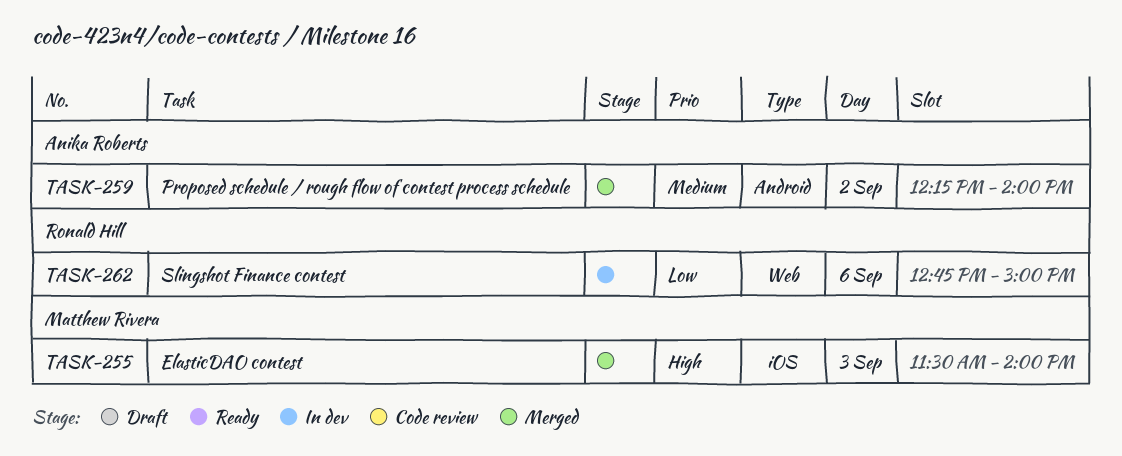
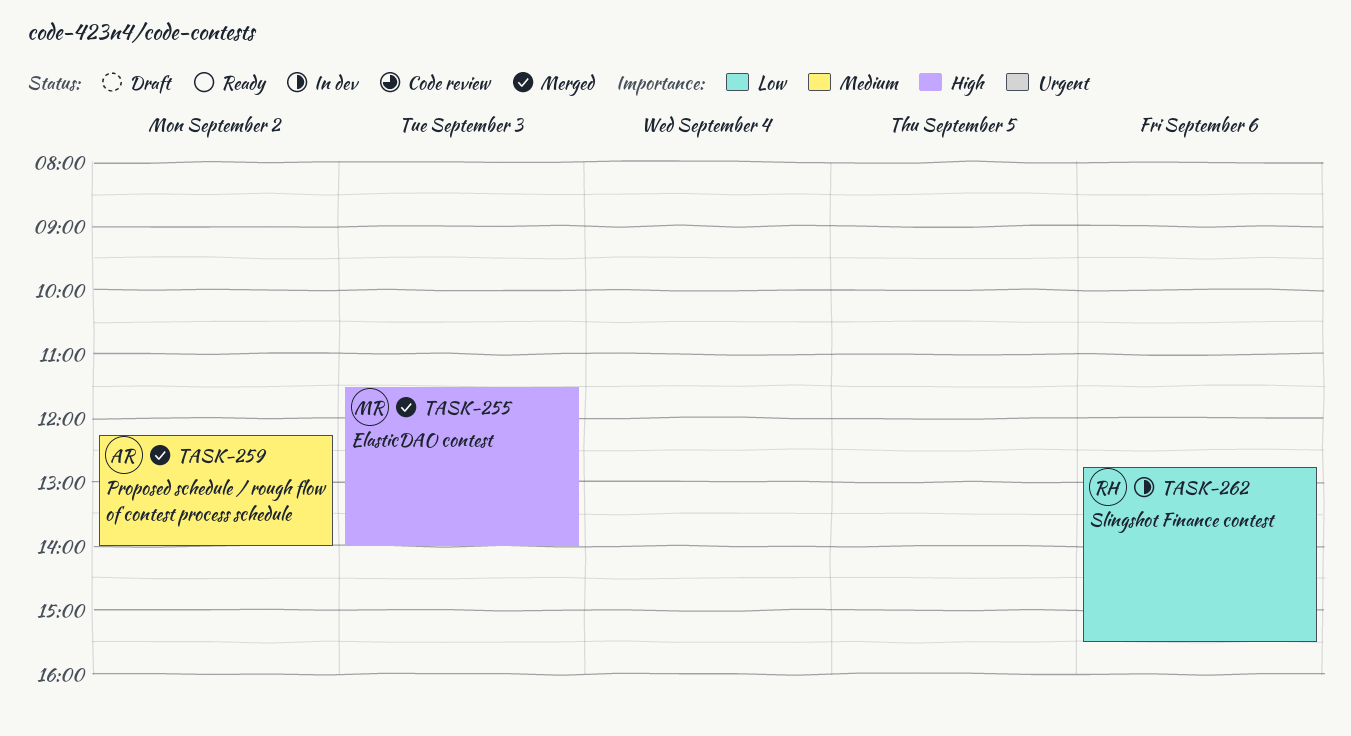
TASK-262, ends: 15:00 -> 15:30

